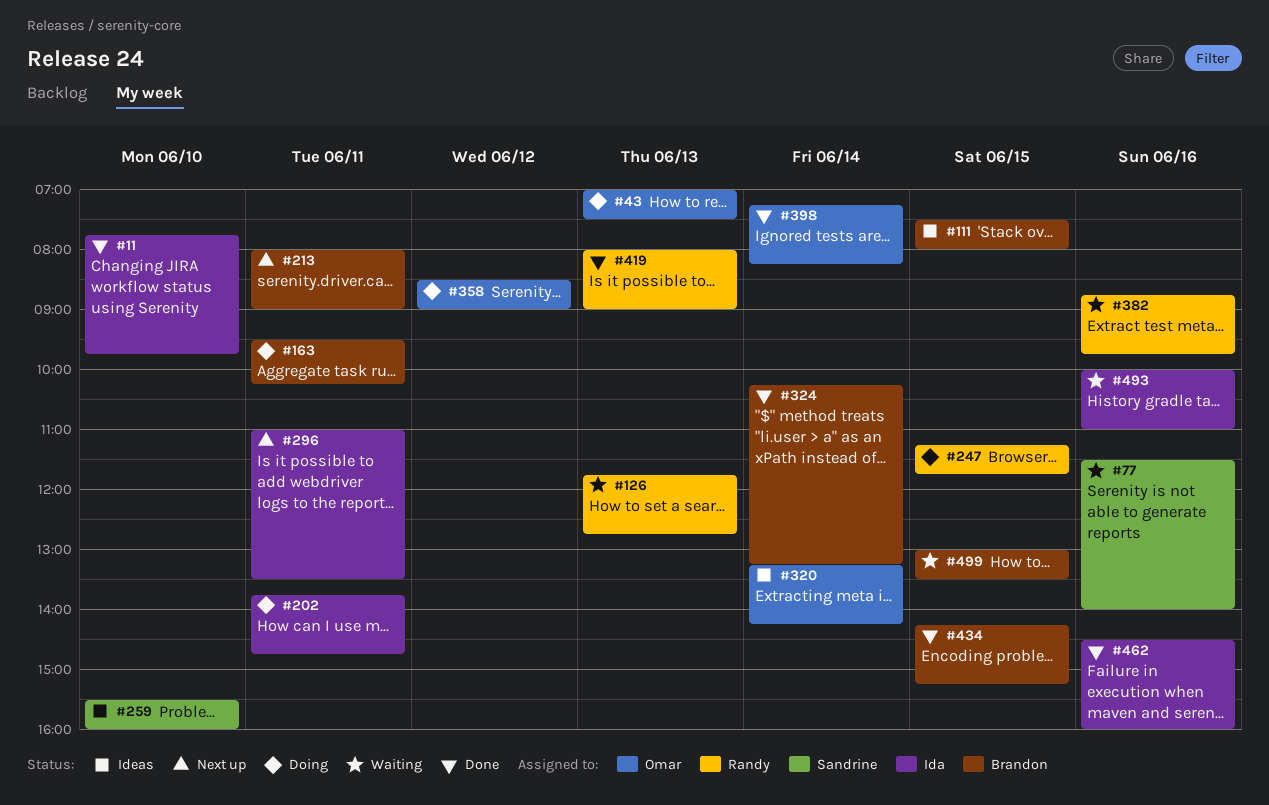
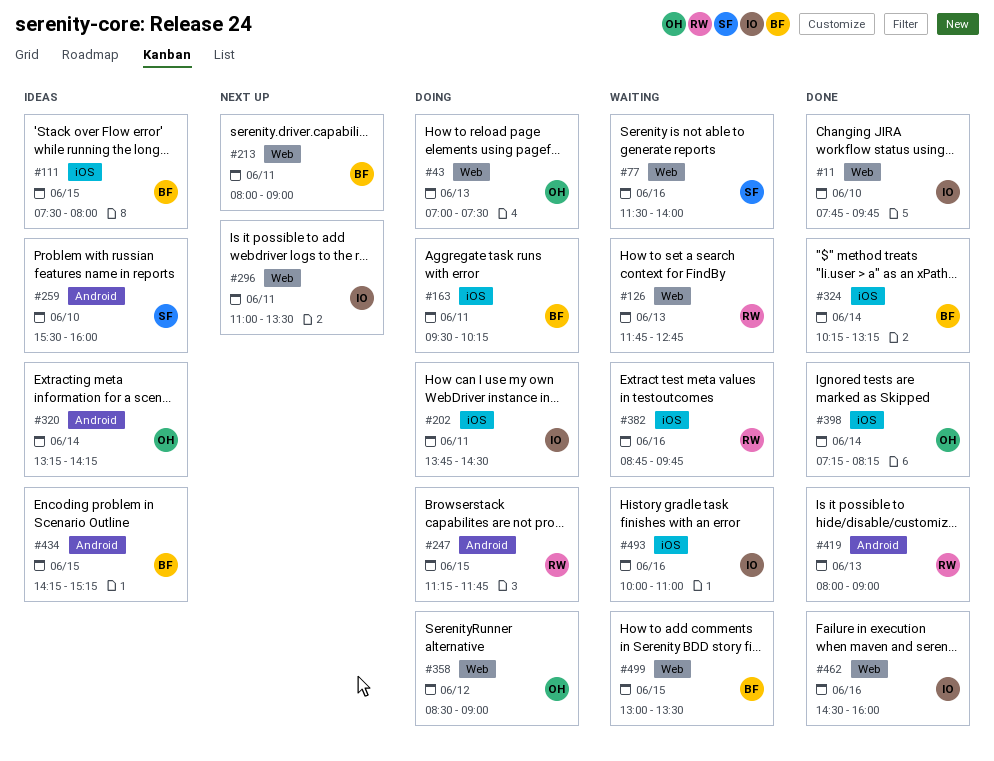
#202, ends: 14:45 -> 14:30
#434, status: Done -> Ideas

